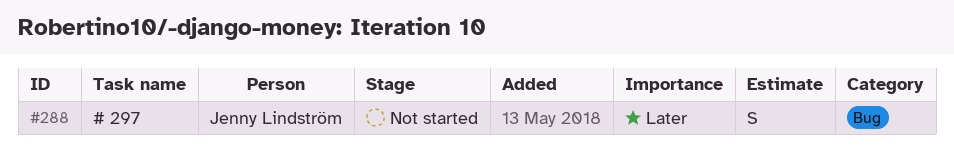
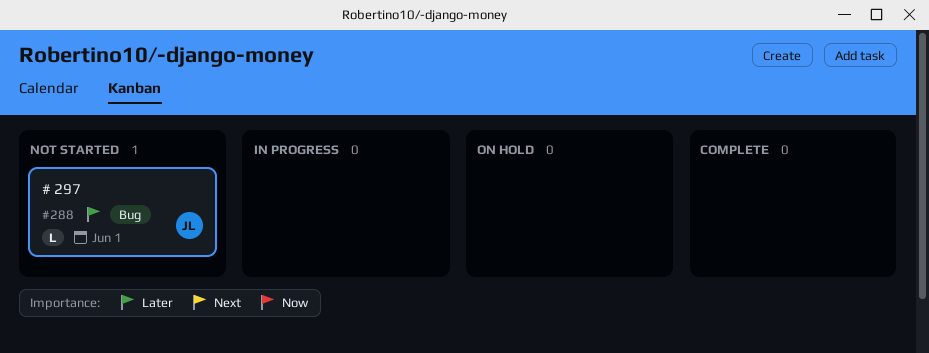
#288, estimate: S -> L

